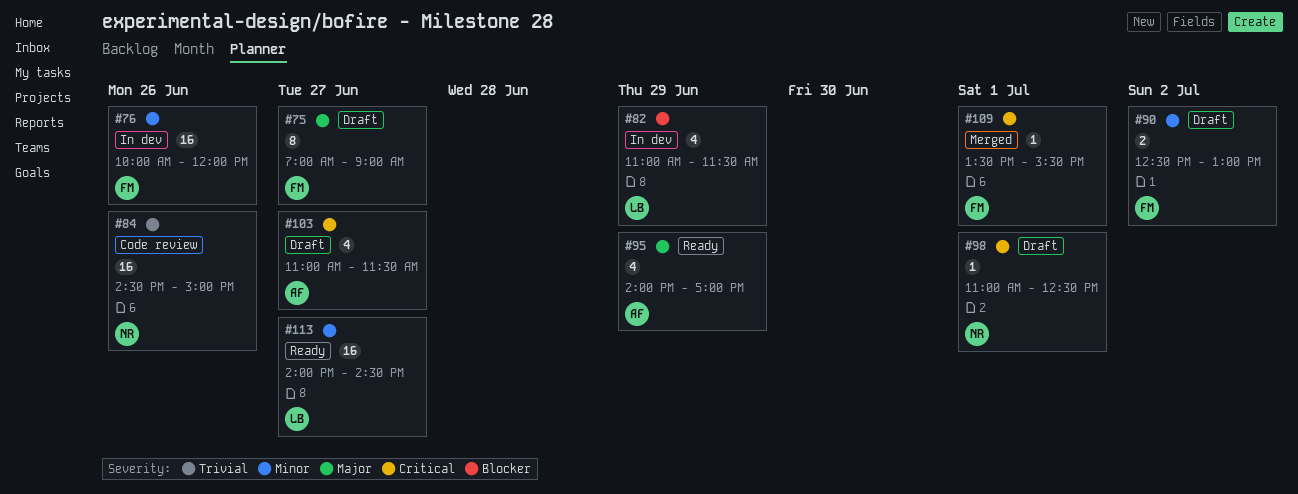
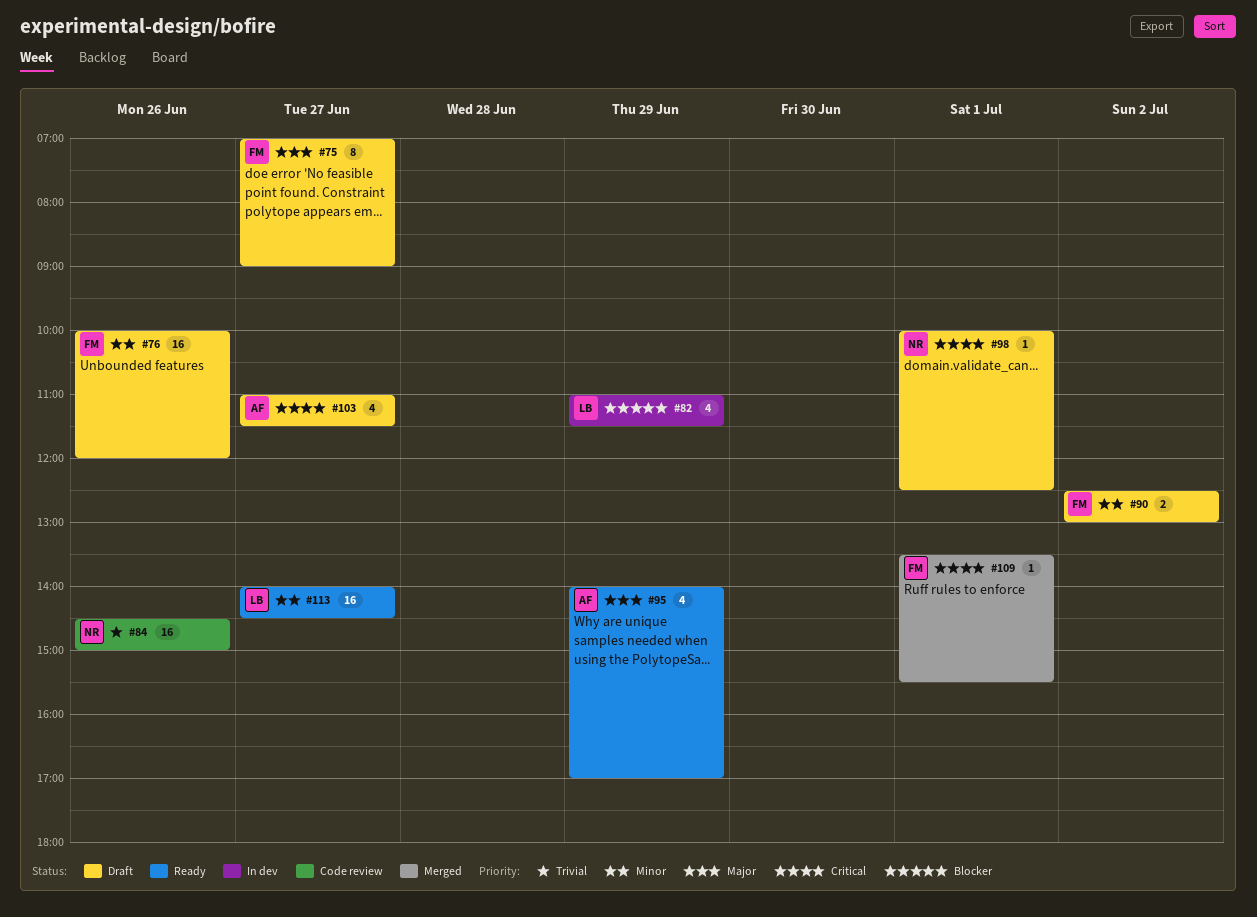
#76, status: In dev -> Draft
#98, begins: 11:00 -> 10:00

